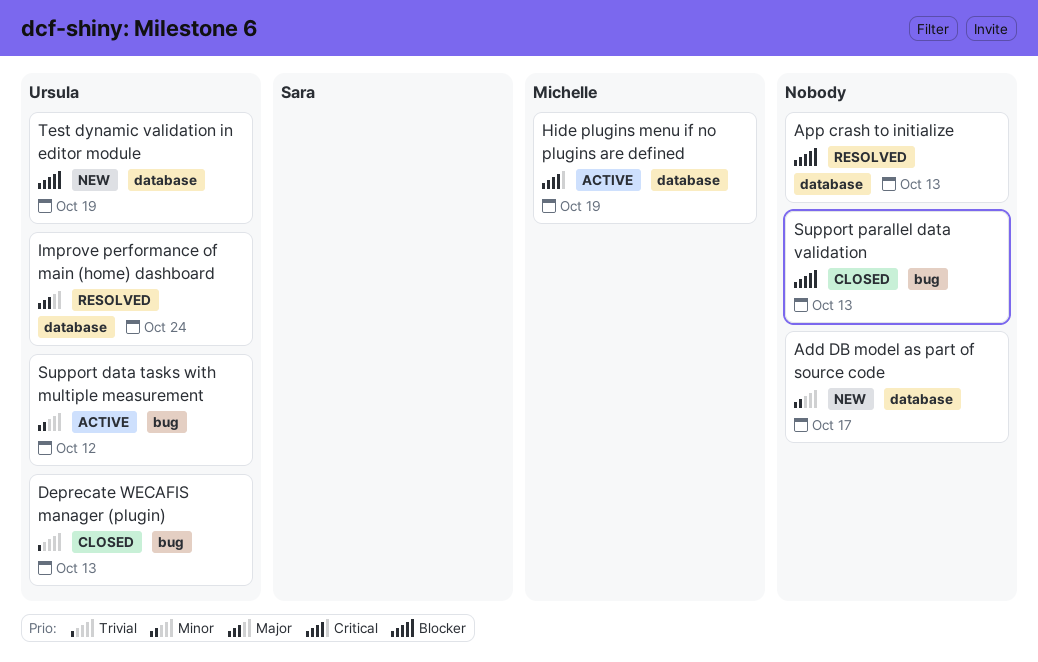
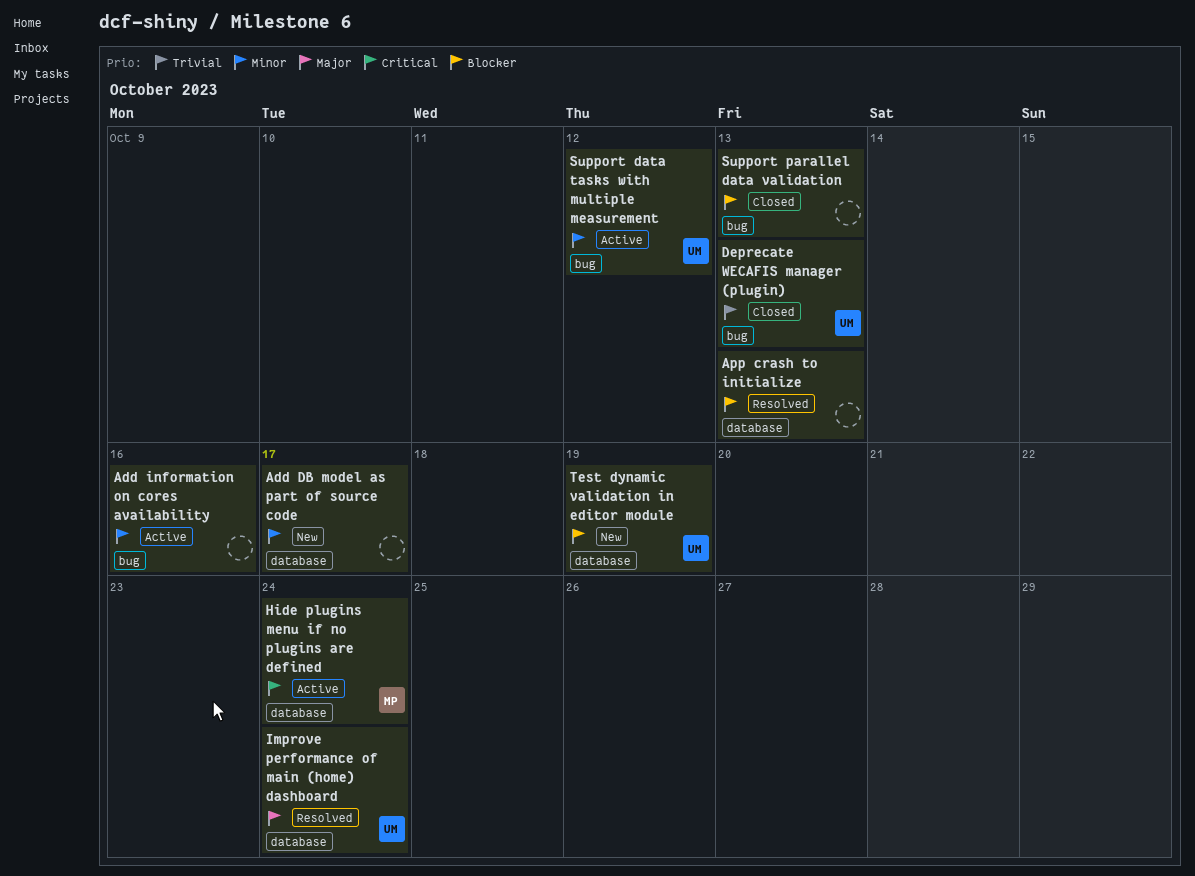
Add information on cores availability: none -> present
Hide plugins menu if no plugins are defined, due: Oct 19 -> Oct 24

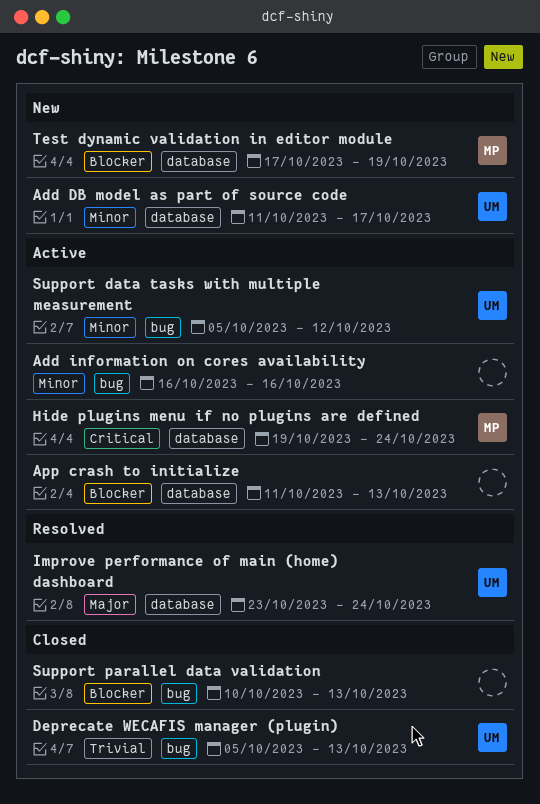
Add DB model as part of source code, owner: none -> UM
App crash to initialize, status: Resolved -> Active
Test dynamic validation in editor module, owner: UM -> MP

